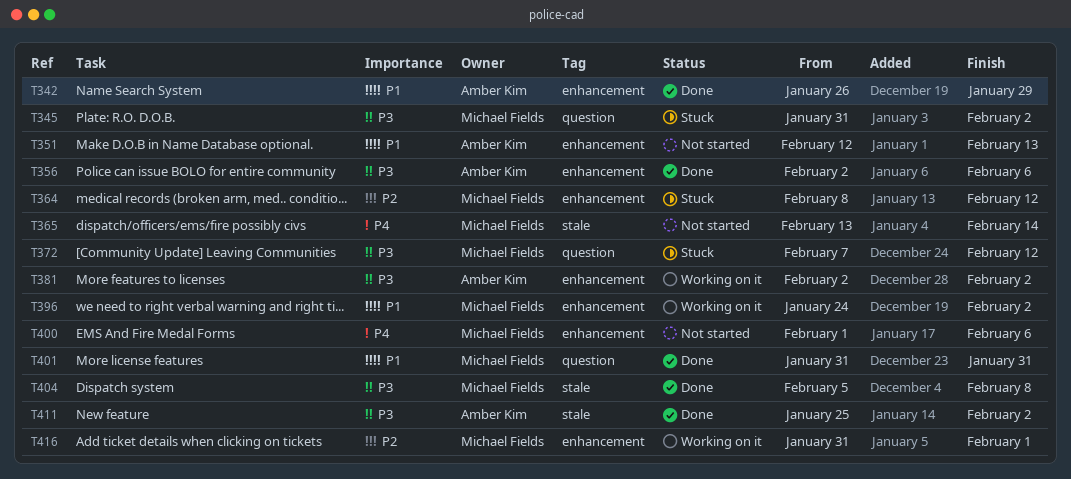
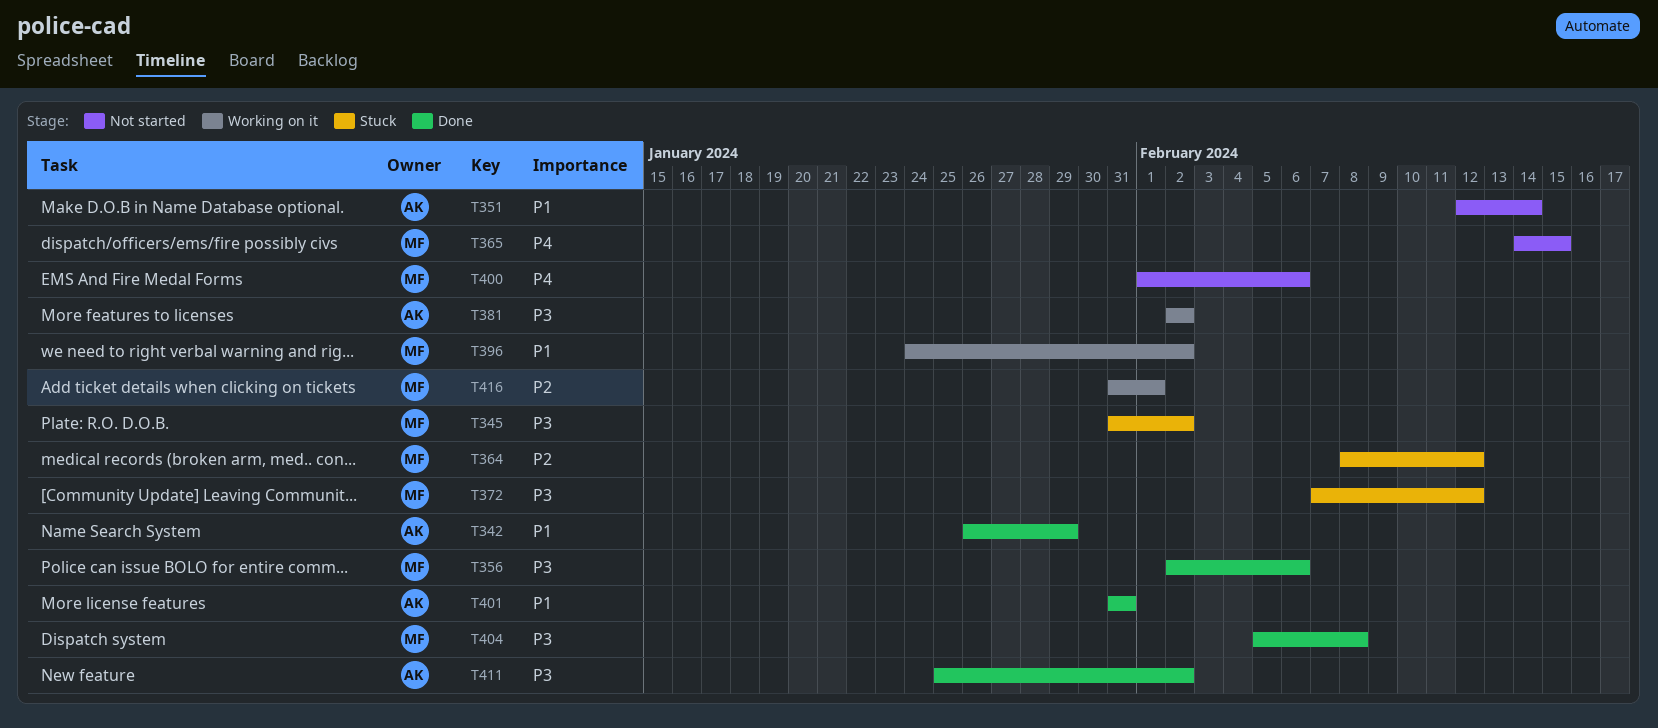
T351, due: Feb 13 -> Feb 14
T356, owner: Amber Kim -> Michael Fields
T365, start: Feb 13 -> Feb 14
T365, due: Feb 14 -> Feb 15
T401, owner: Michael Fields -> Amber Kim

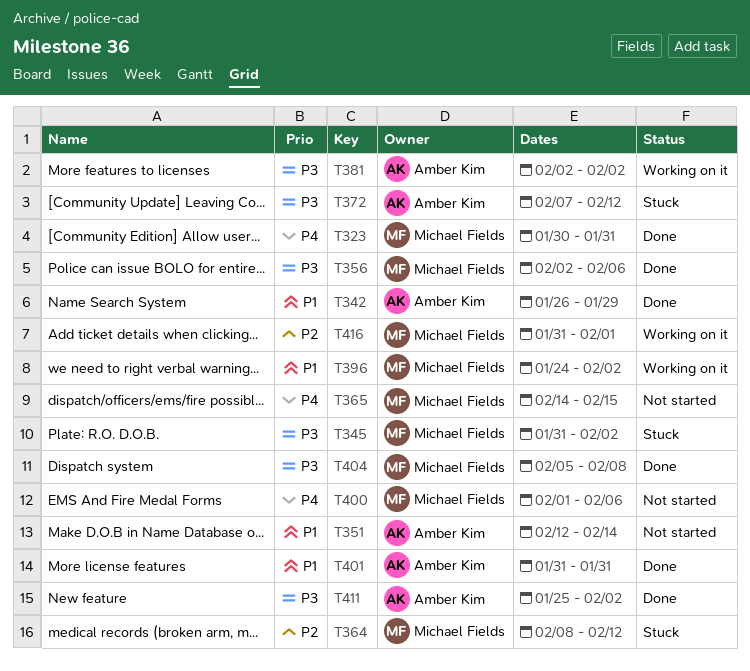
T323: none -> present
T372, owner: Michael Fields -> Amber Kim

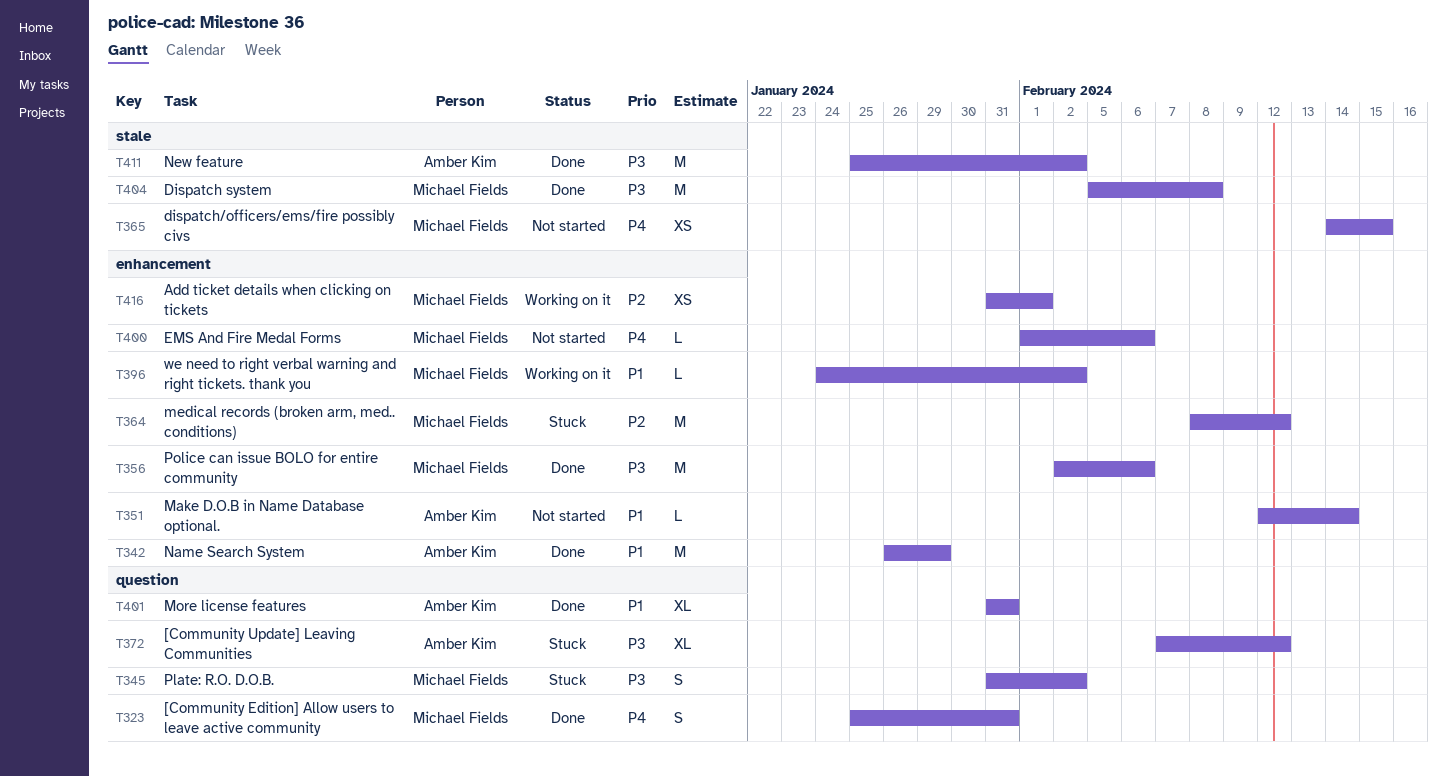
T323, start: Jan 30 -> Jan 25
T381: present -> none

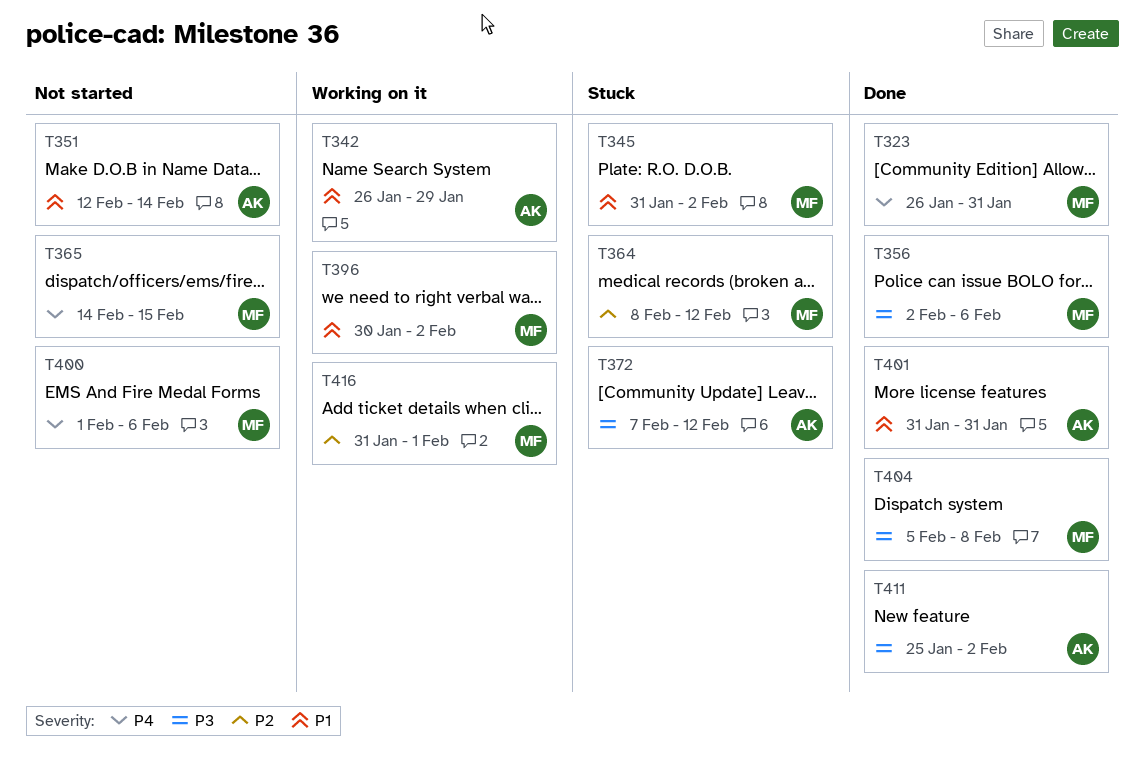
T323, start: Jan 25 -> Jan 26
T342, status: Done -> Working on it
T345, priority: P3 -> P1
T396, start: Jan 24 -> Jan 30

